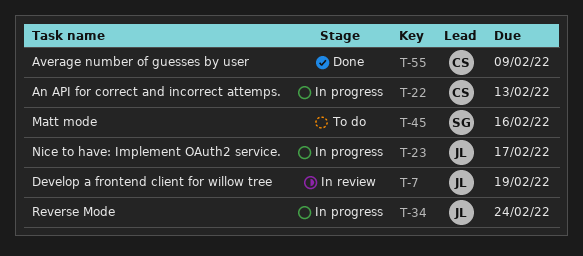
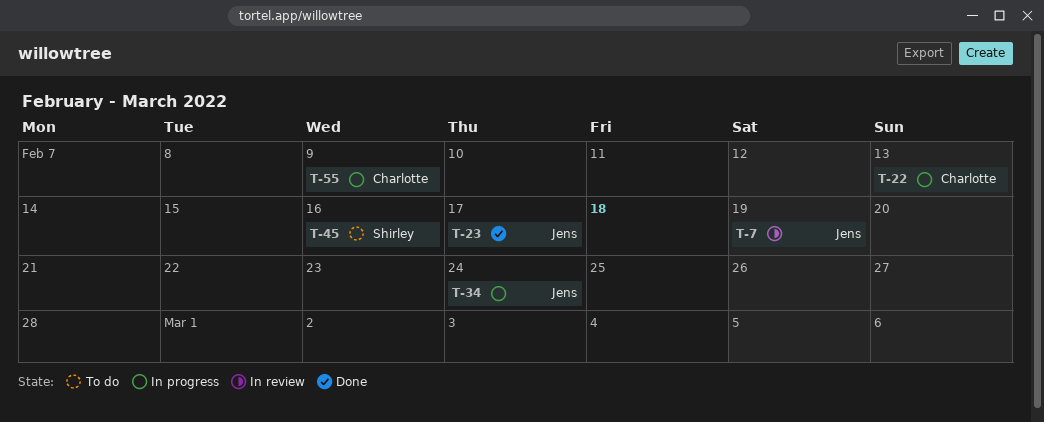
T-23, status: In progress -> Done
T-55, status: Done -> In progress

